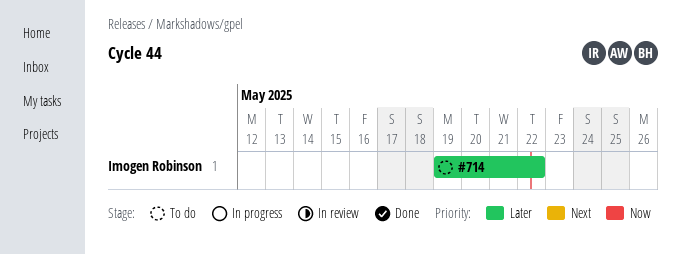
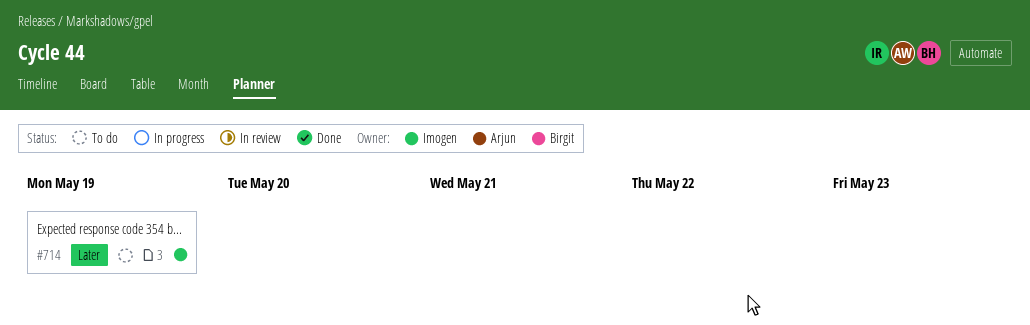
#714, due: May 22 -> May 19

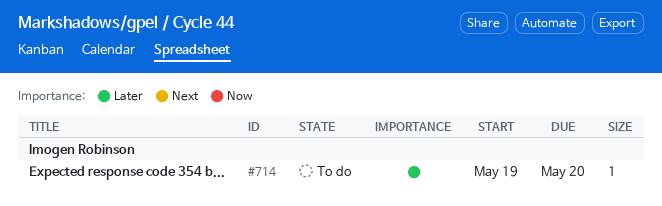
#714, due: May 19 -> May 20

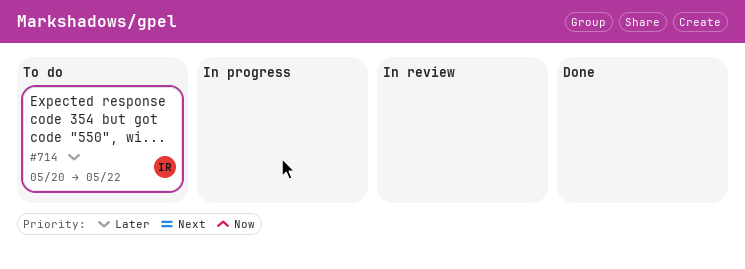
#714, start: May 19 -> May 20
#714, due: May 20 -> May 22

